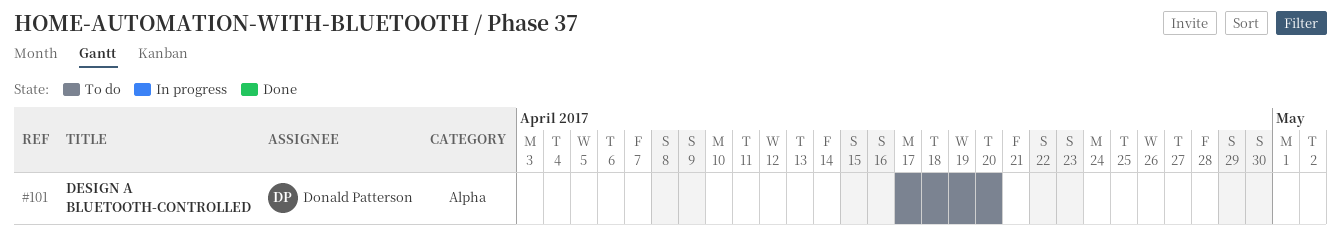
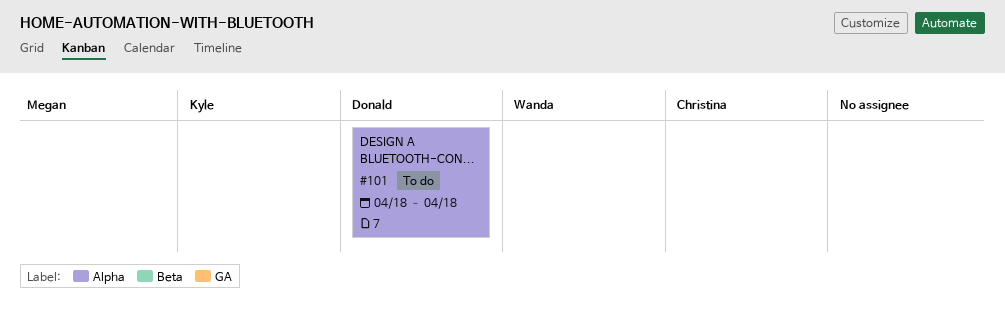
#101, start: Apr 17 -> Apr 18
#101, due: Apr 20 -> Apr 18

